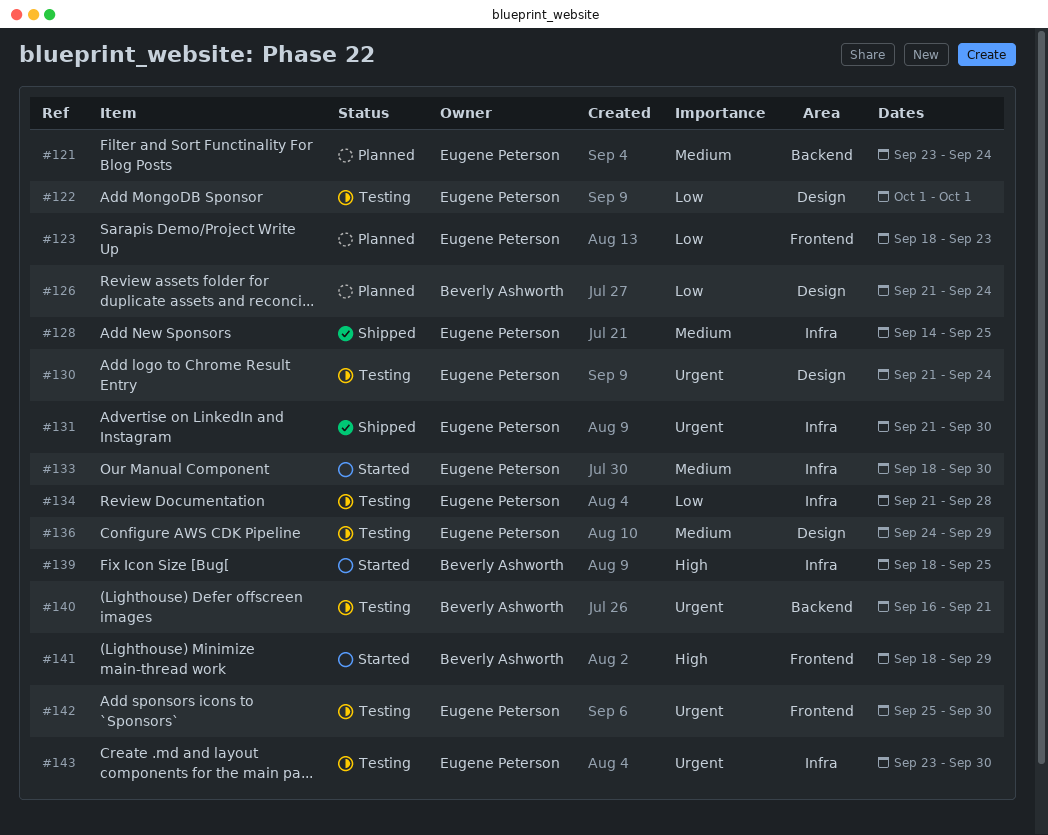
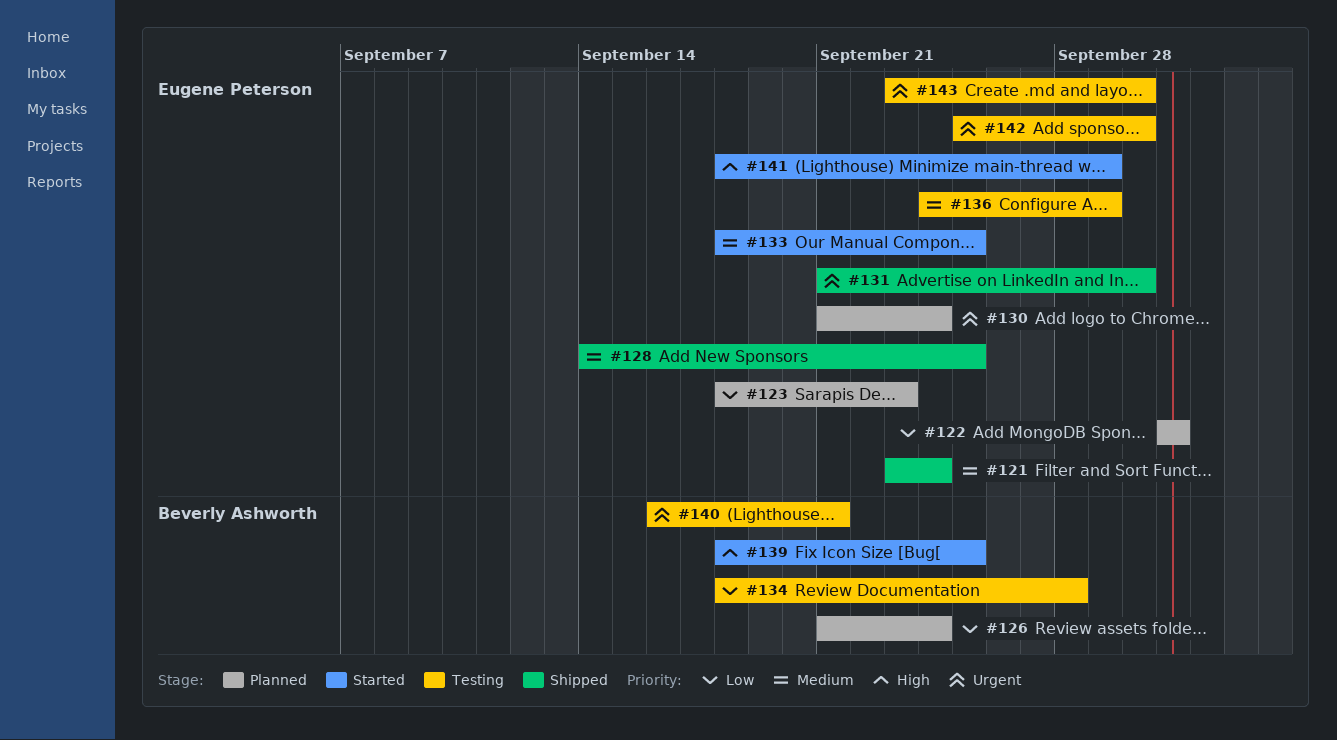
#121, status: Planned -> Shipped
#122, status: Testing -> Planned
#130, status: Testing -> Planned
#133, due: Sep 30 -> Sep 25
#134, owner: Eugene Peterson -> Beverly Ashworth
#134, start: Sep 21 -> Sep 18
#141, owner: Beverly Ashworth -> Eugene Peterson

